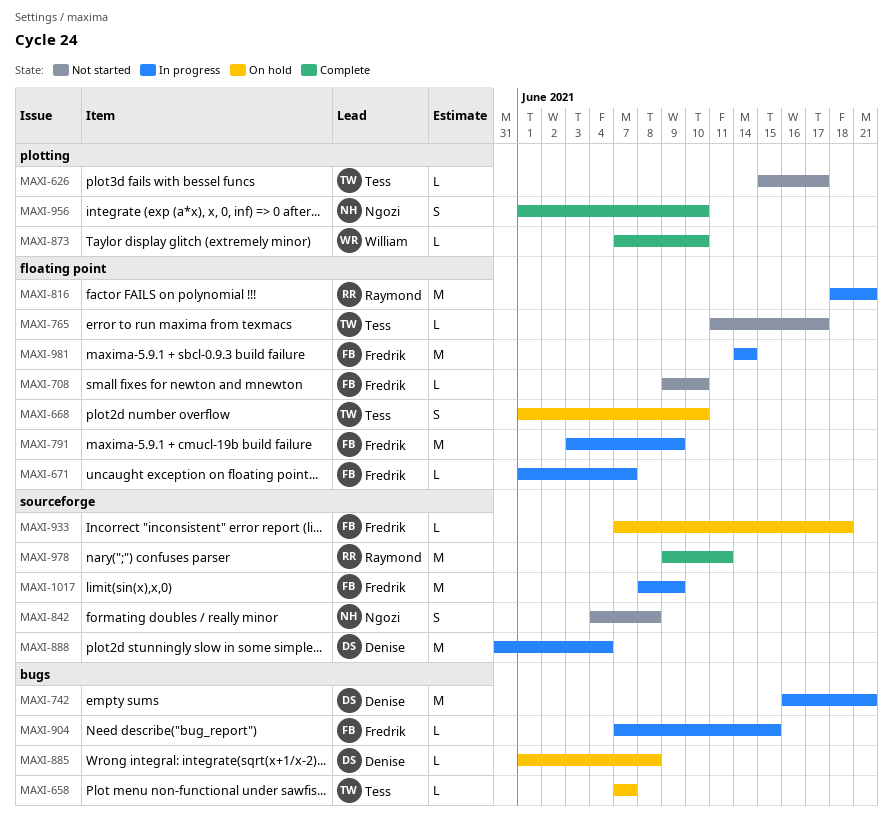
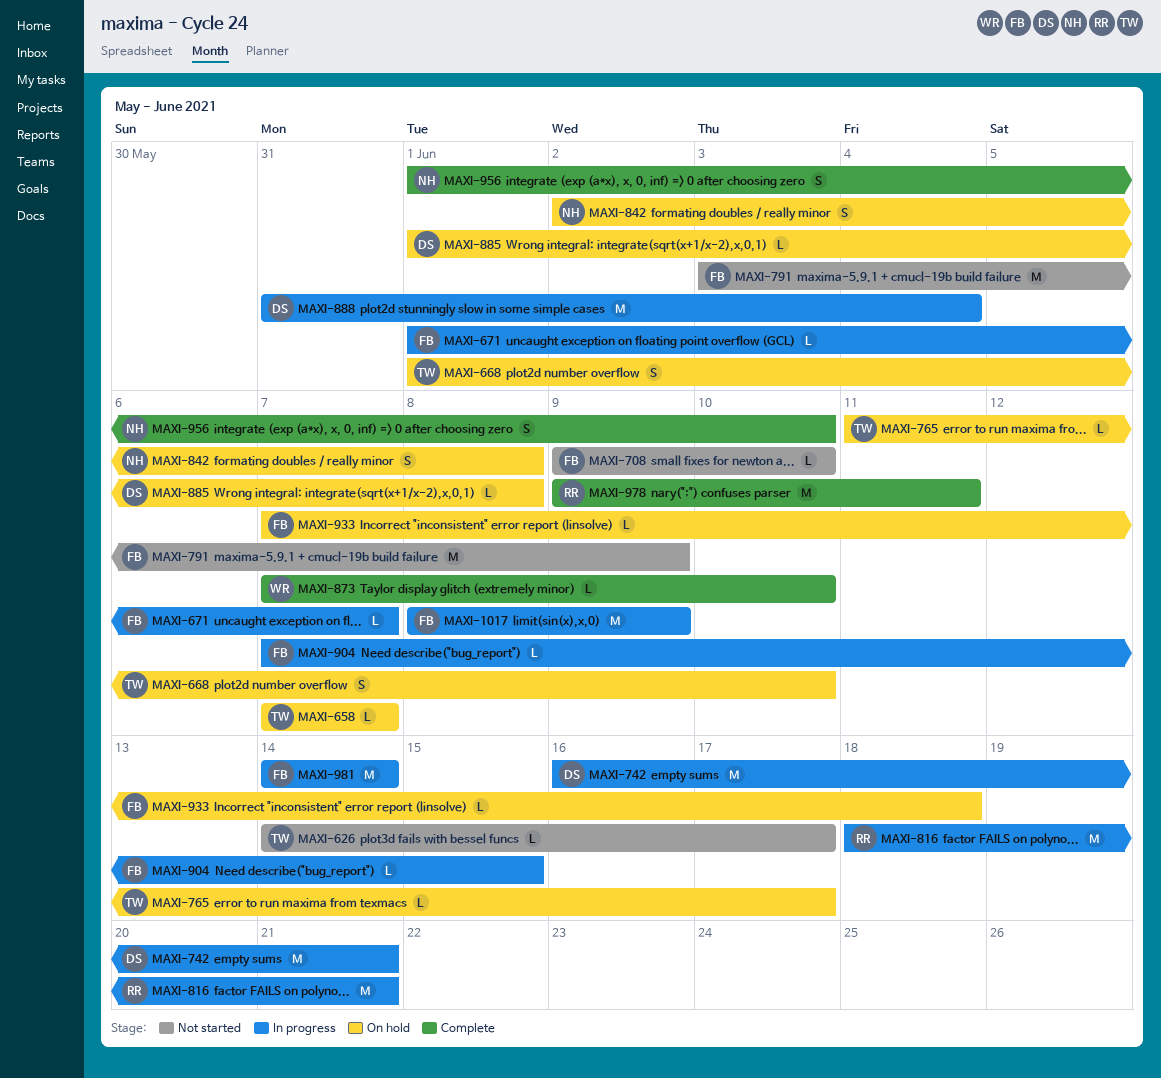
MAXI-626, start: Jun 15 -> Jun 14
MAXI-765, status: Not started -> On hold
MAXI-791, status: In progress -> Not started
MAXI-842, status: Not started -> On hold
MAXI-842, start: Jun 4 -> Jun 2

